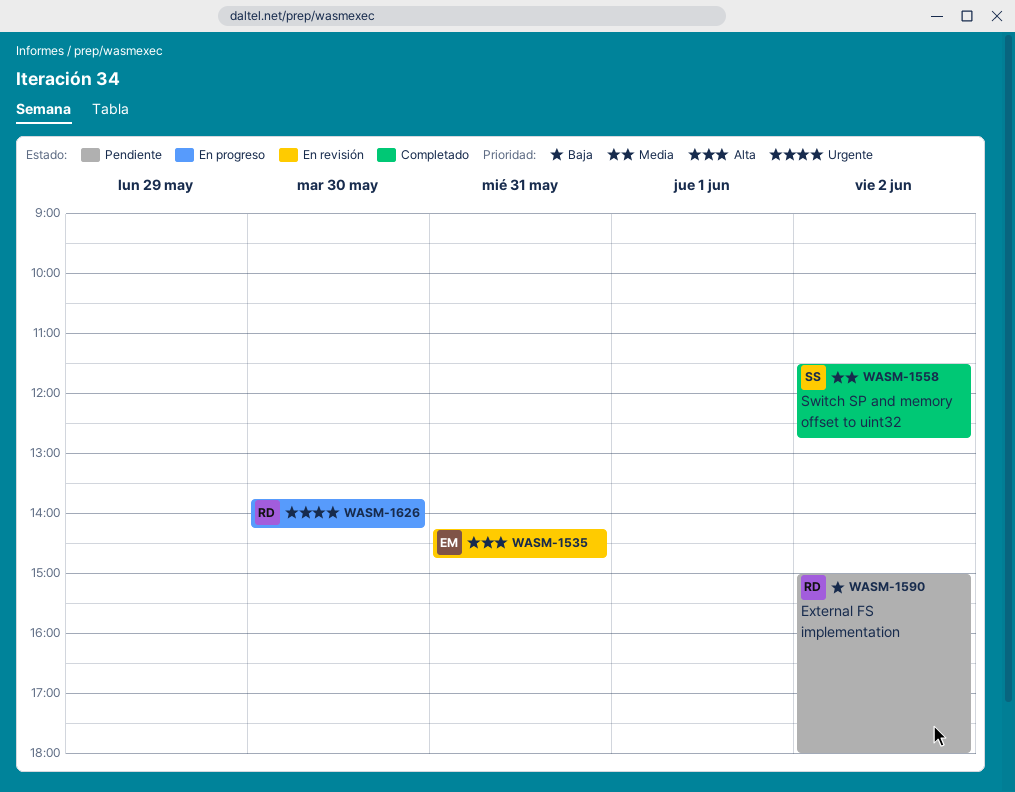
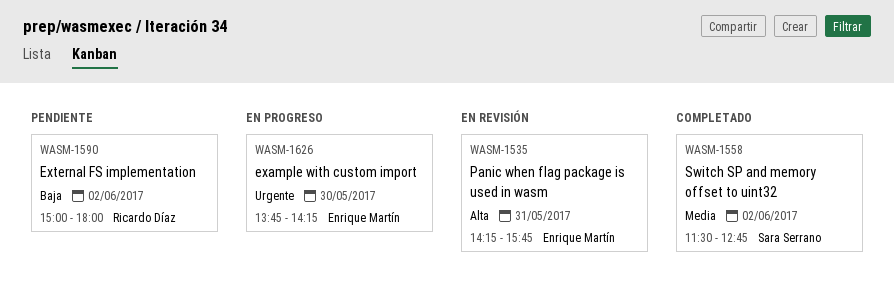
WASM-1535, ends: 14:45 -> 15:45
WASM-1626, owner: Ricardo Díaz -> Enrique Martín

